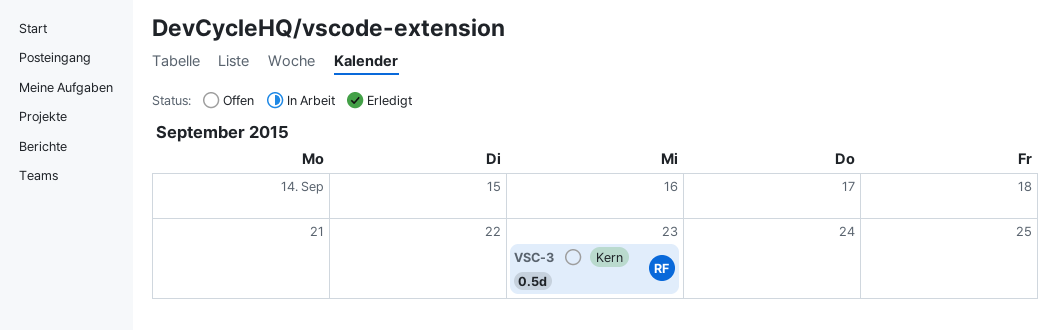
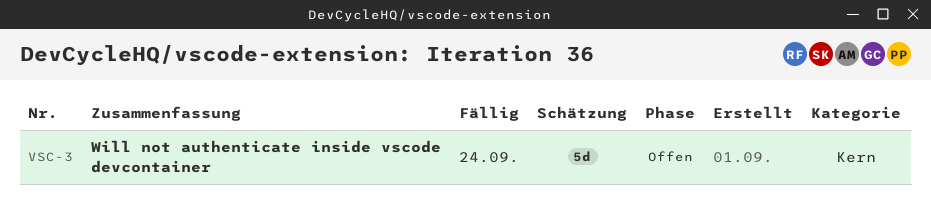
VSC-3, estimate: 0.5d -> 5d
VSC-3, due: Sep 23 -> Sep 24

